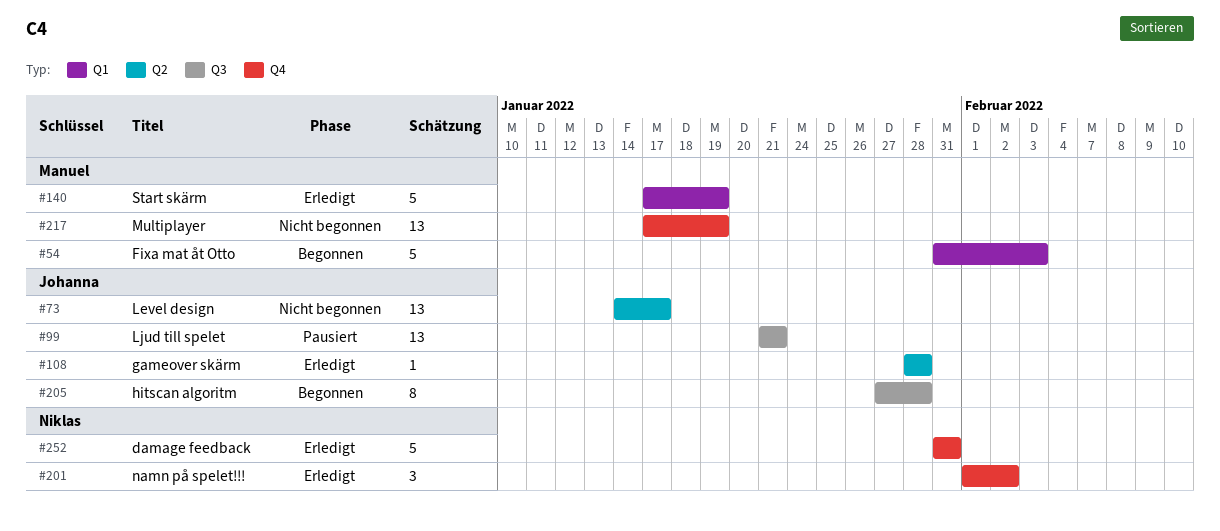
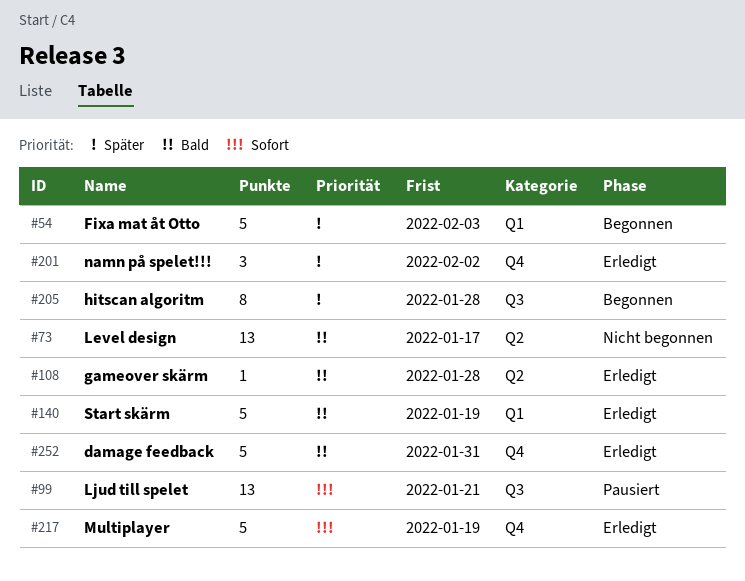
#217, status: Nicht begonnen -> Erledigt
#217, estimate: 13 -> 5

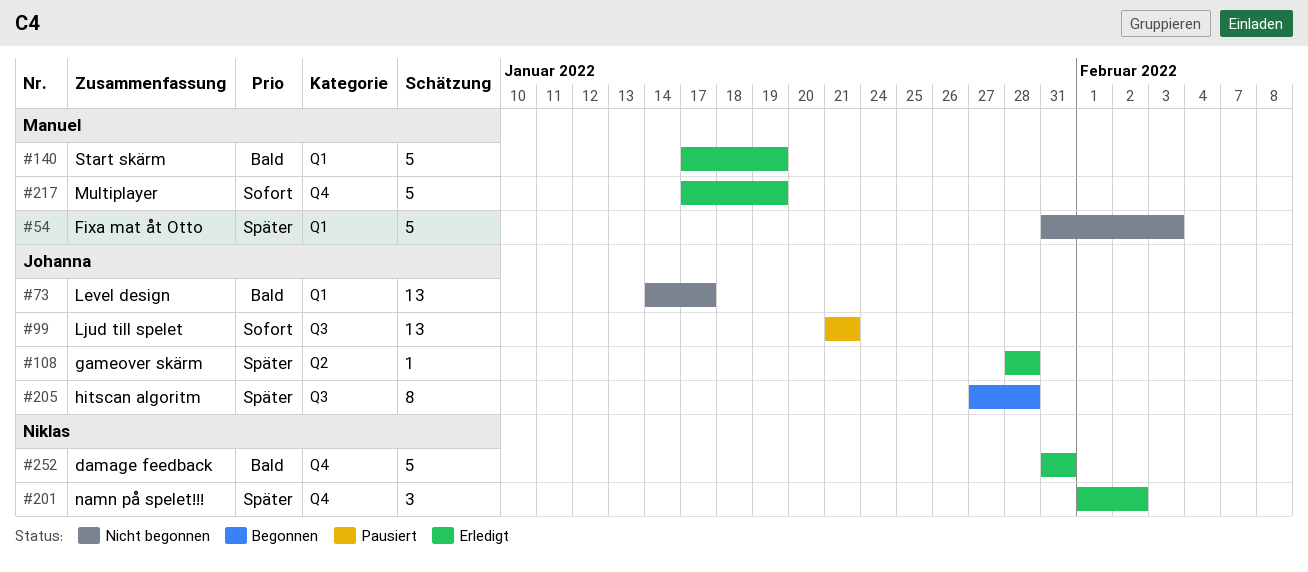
#54, status: Begonnen -> Nicht begonnen
#73, label: Q2 -> Q1
#108, priority: Bald -> Später

